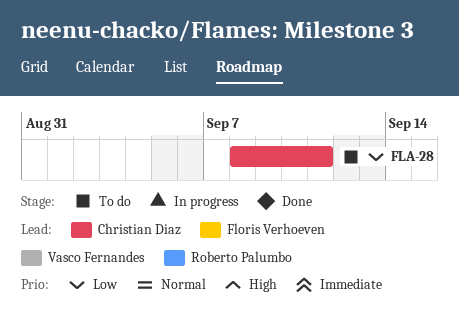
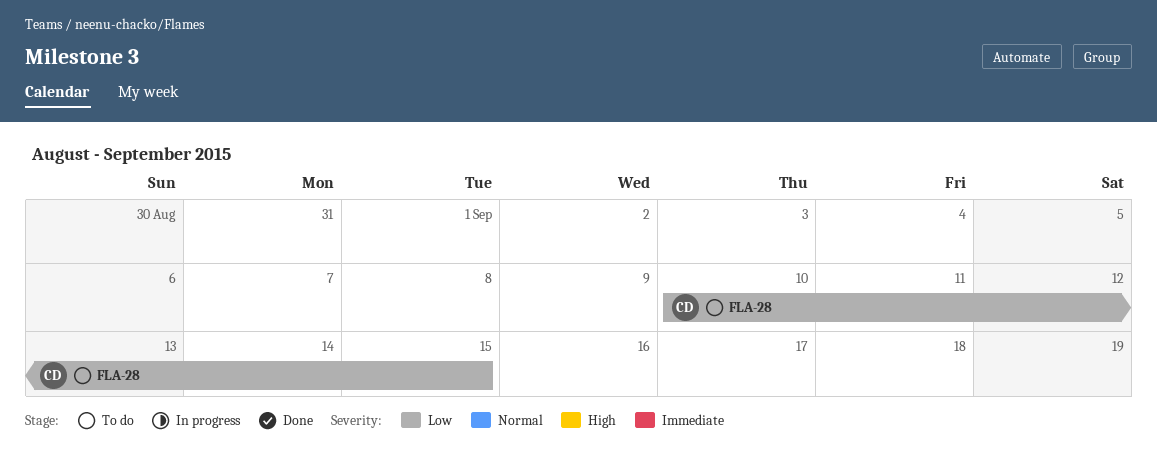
FLA-28, start: Sep 8 -> Sep 10
FLA-28, due: Sep 11 -> Sep 15

